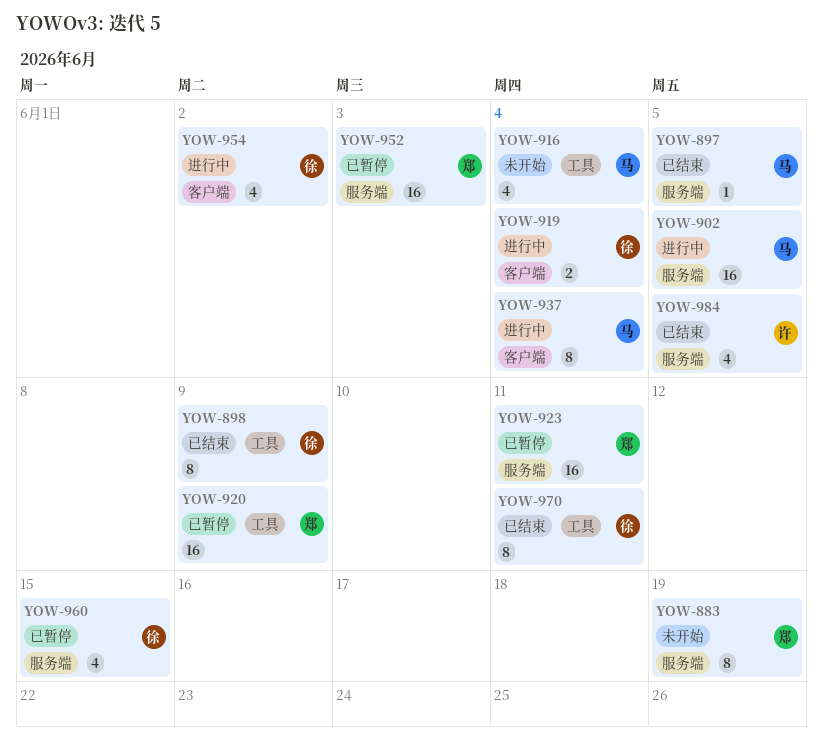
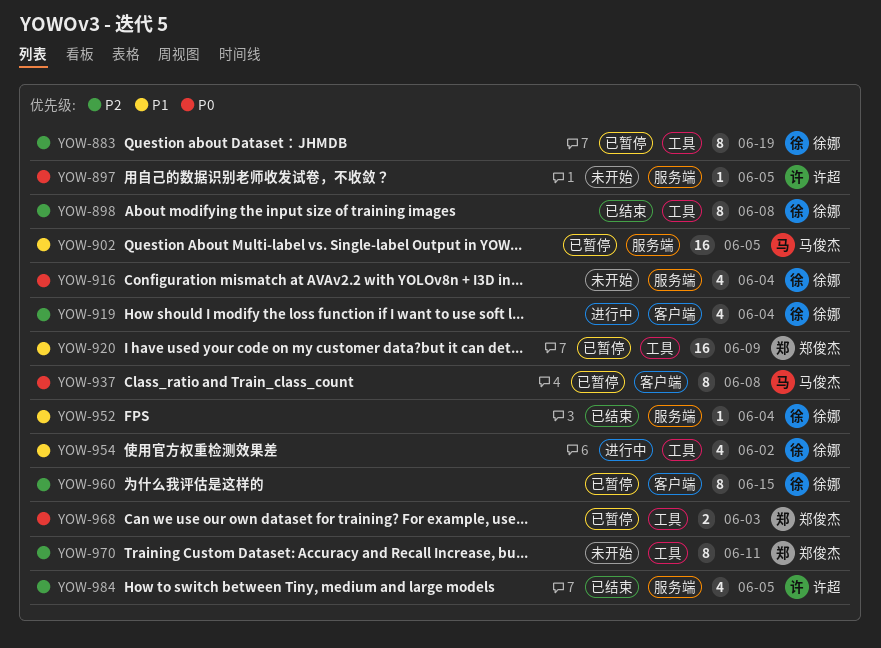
YOW-883, status: 未开始 -> 已暂停
YOW-883, owner: 郑俊杰 -> 徐娜
YOW-883, label: 服务端 -> 工具
YOW-897, status: 已结束 -> 未开始
YOW-897, owner: 马俊杰 -> 许超
YOW-898, due: Jun 9 -> Jun 8
YOW-902, status: 进行中 -> 已暂停
YOW-916, owner: 马俊杰 -> 徐娜
YOW-916, label: 工具 -> 服务端
YOW-919, estimate: 2 -> 4
YOW-923: present -> none
YOW-937, status: 进行中 -> 已暂停
YOW-937, due: Jun 4 -> Jun 8
YOW-952, status: 已暂停 -> 已结束
YOW-952, owner: 郑俊杰 -> 徐娜
YOW-952, estimate: 16 -> 1
YOW-952, due: Jun 3 -> Jun 4
YOW-954, label: 客户端 -> 工具
YOW-960, label: 服务端 -> 客户端
YOW-960, estimate: 4 -> 8
YOW-968: none -> present
YOW-970, status: 已结束 -> 未开始
YOW-970, owner: 徐娜 -> 郑俊杰

